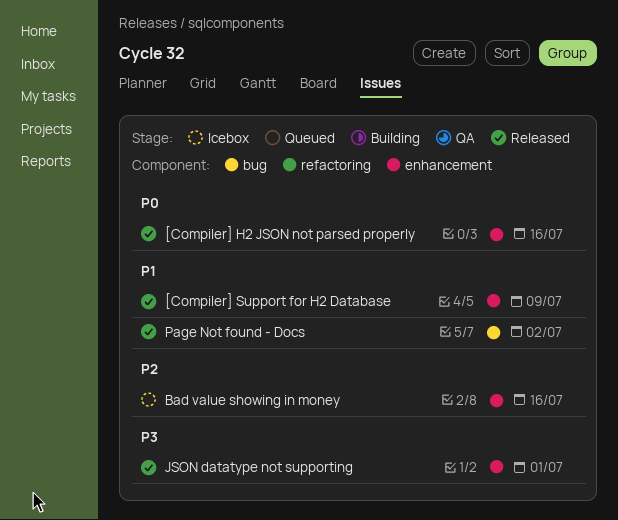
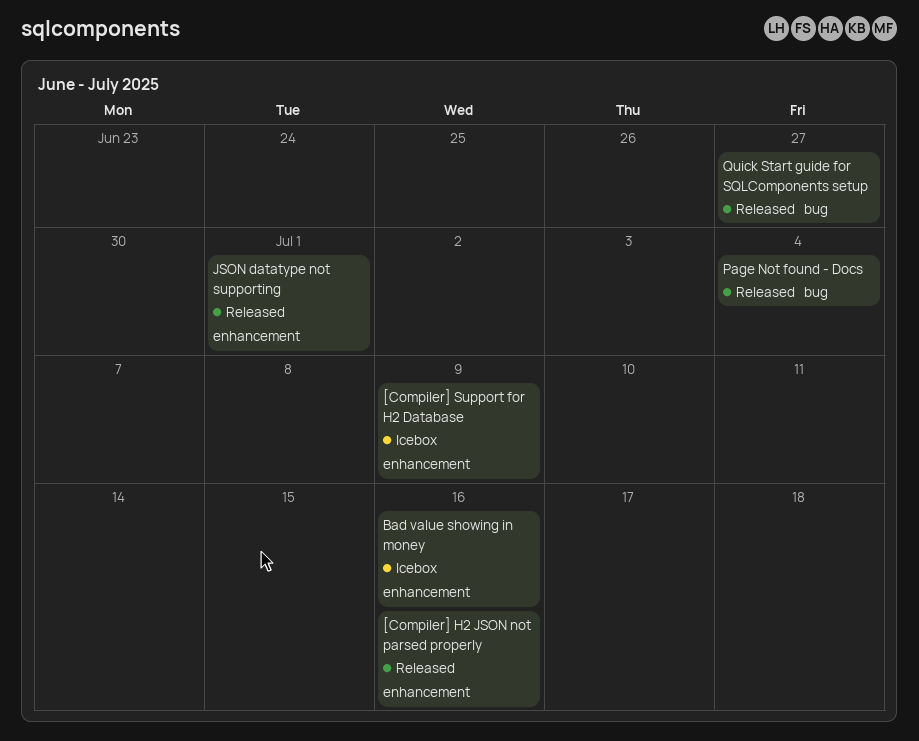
[Compiler] Support for H2 Database, status: Released -> Icebox
Page Not found - Docs, due: Jul 2 -> Jul 4
Quick Start guide for SQLComponents setup: none -> present

